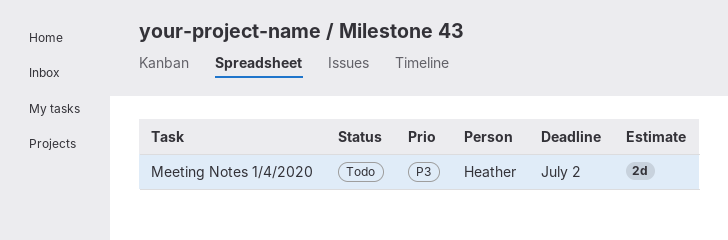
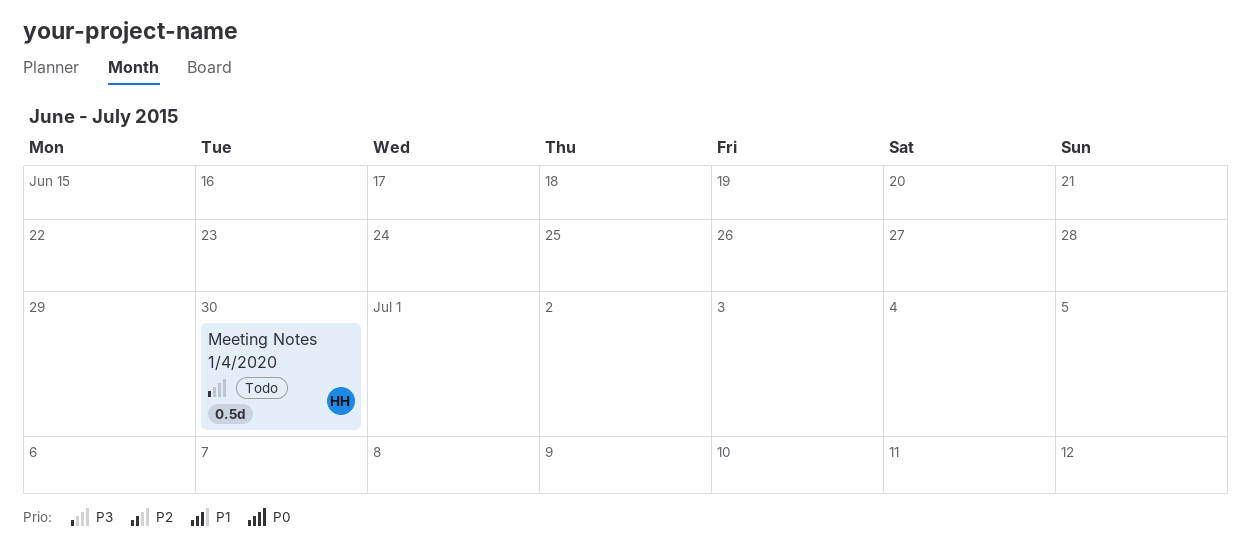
Meeting Notes 1/4/2020, estimate: 2d -> 0.5d
Meeting Notes 1/4/2020, due: Jul 2 -> Jun 30

